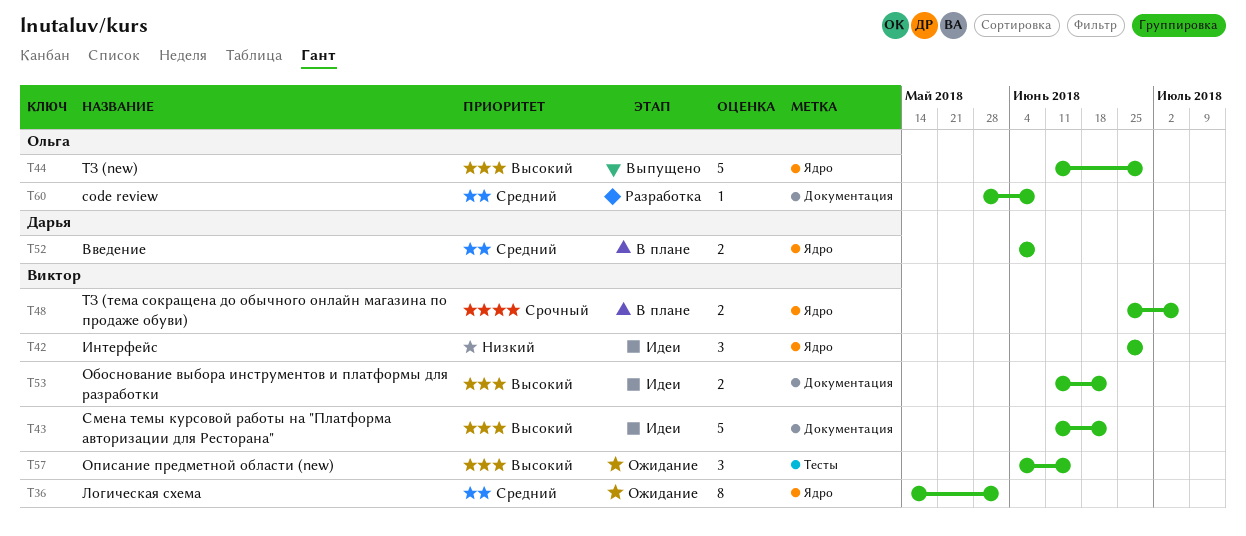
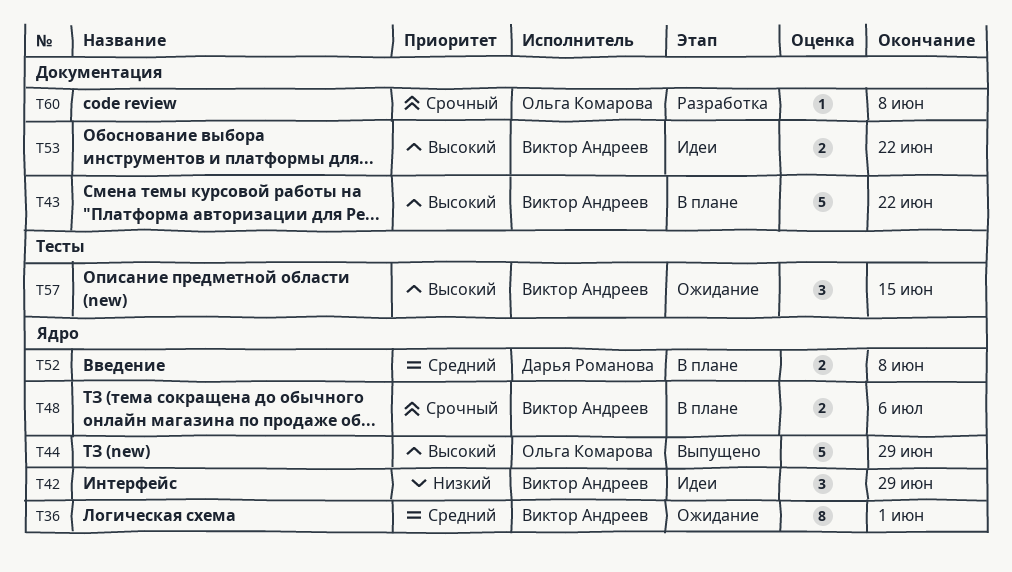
T43, status: Идеи -> В плане
T60, priority: Средний -> Срочный

